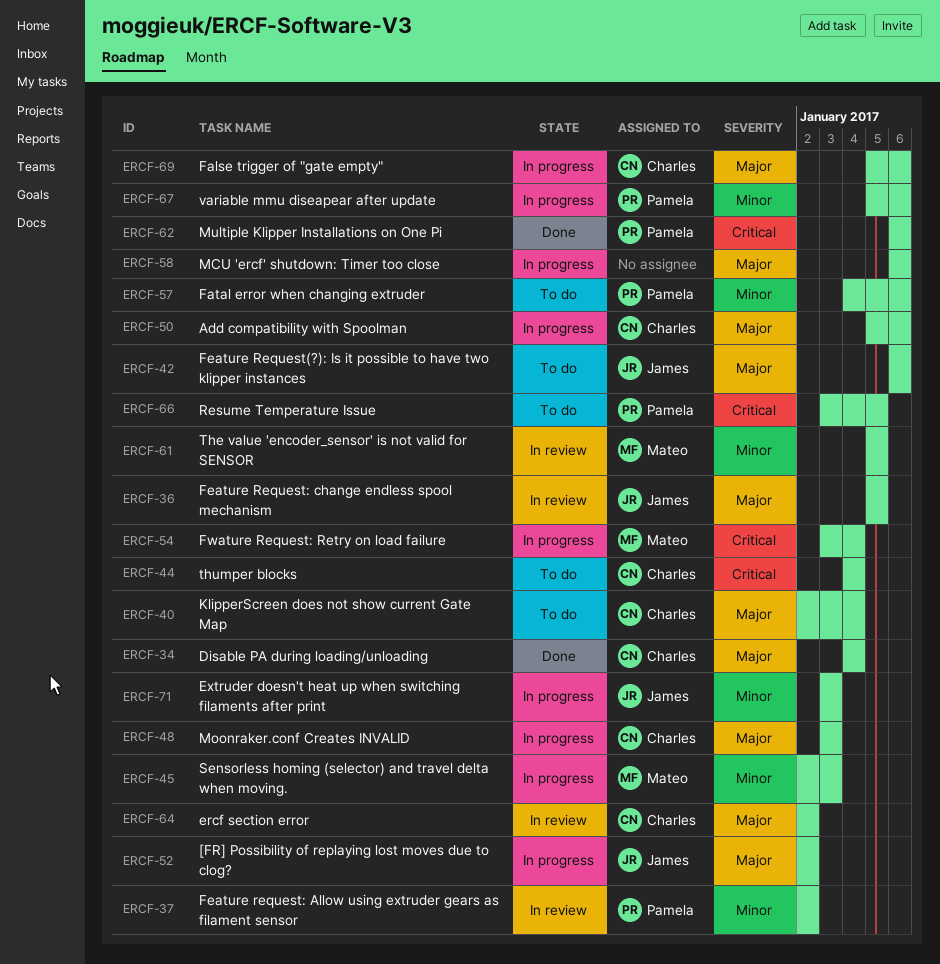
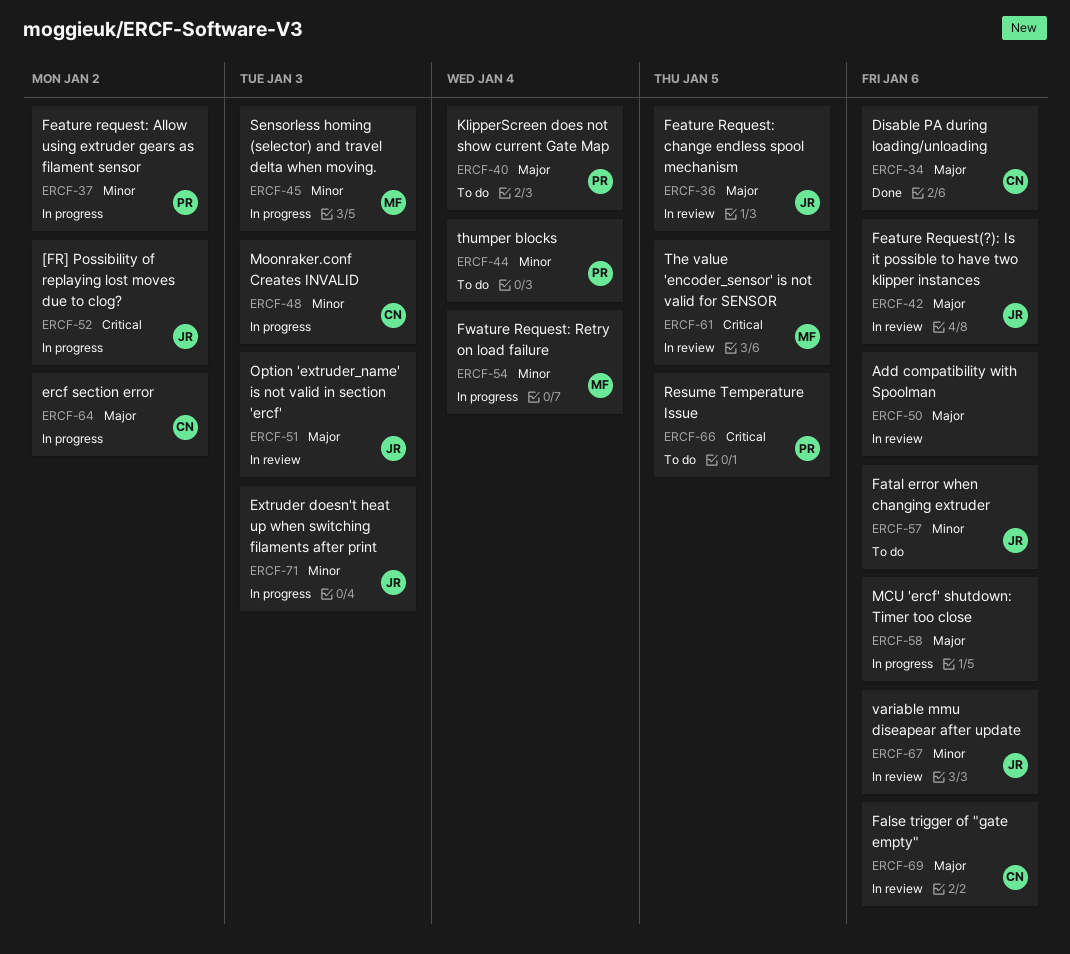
ERCF-34, due: Jan 4 -> Jan 6
ERCF-37, status: In review -> In progress
ERCF-40, owner: Charles -> Pamela
ERCF-42, status: To do -> In review
ERCF-44, owner: Charles -> Pamela
ERCF-44, priority: Critical -> Minor
ERCF-48, priority: Major -> Minor
ERCF-50, status: In progress -> In review
ERCF-50, owner: Charles -> none
ERCF-51: none -> present
ERCF-52, priority: Major -> Critical
ERCF-54, priority: Critical -> Minor
ERCF-57, owner: Pamela -> James
ERCF-61, priority: Minor -> Critical
ERCF-62: present -> none
ERCF-64, status: In review -> In progress
ERCF-67, status: In progress -> In review
ERCF-67, owner: Pamela -> James
ERCF-69, status: In progress -> In review

